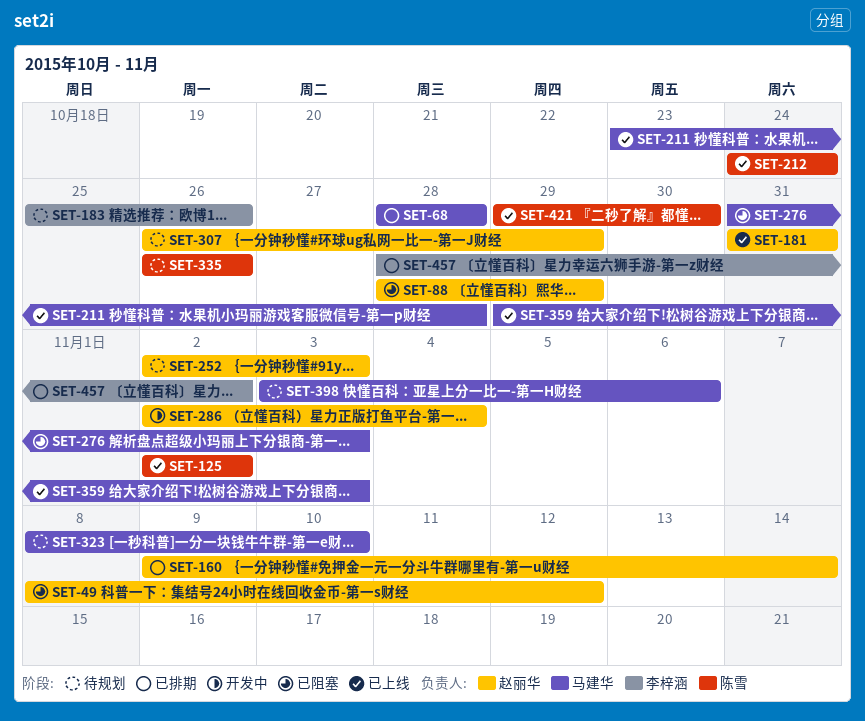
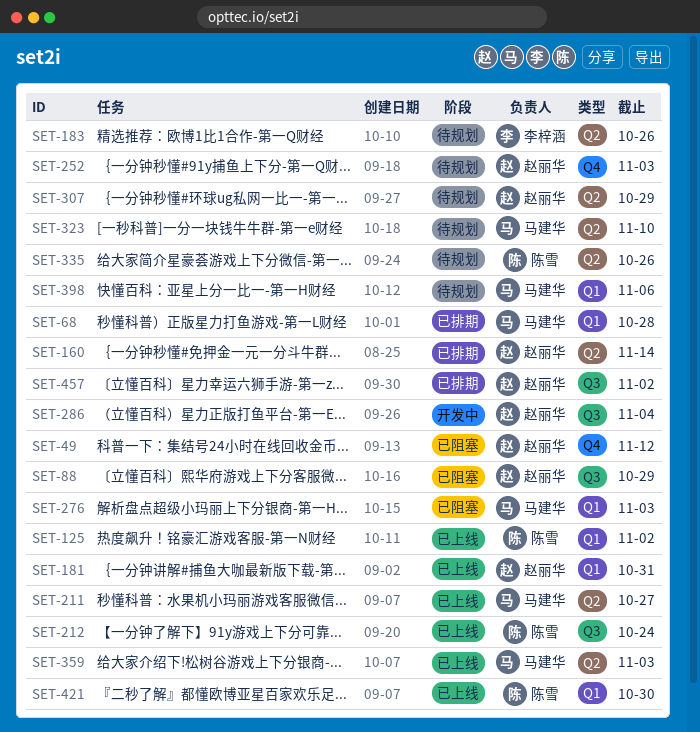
SET-211, due: Oct 28 -> Oct 27
SET-457, owner: 李梓涵 -> 赵丽华

